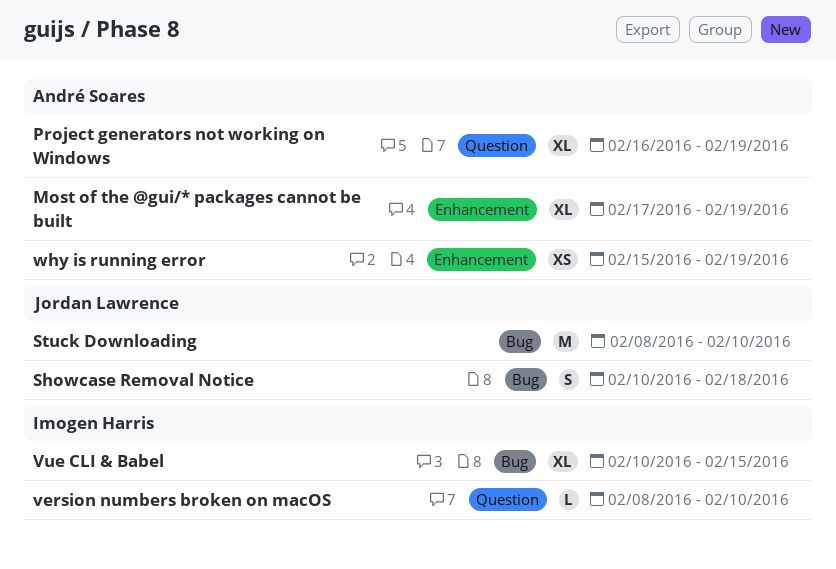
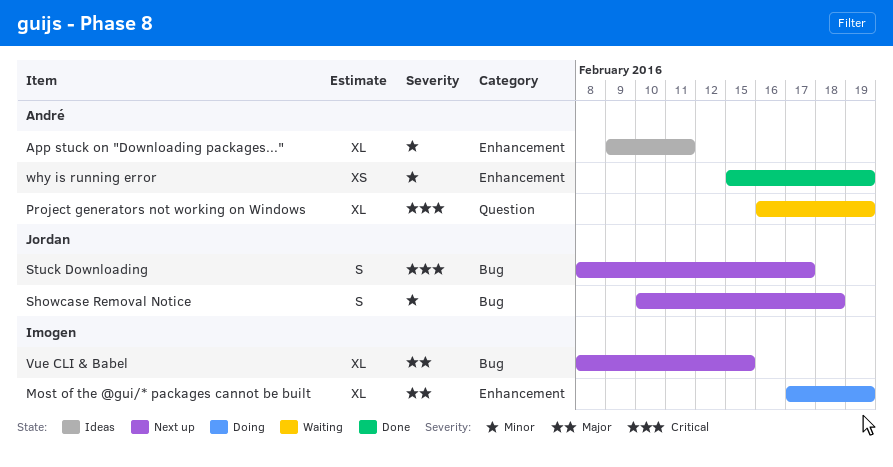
App stuck on "Downloading packages...": none -> present
Most of the @gui/* packages cannot be built, owner: André Soares -> Imogen Harris
Stuck Downloading, estimate: M -> S
Stuck Downloading, due: Feb 10 -> Feb 17
version numbers broken on macOS: present -> none
Vue CLI & Babel, start: Feb 10 -> Feb 8

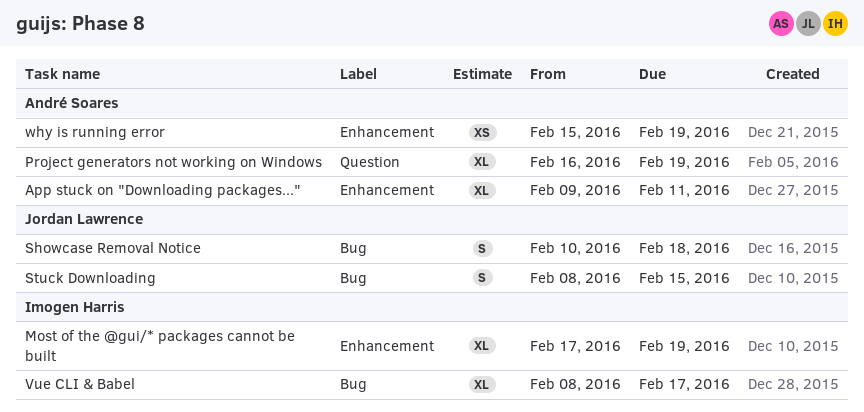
Stuck Downloading, due: Feb 17 -> Feb 15
Vue CLI & Babel, due: Feb 15 -> Feb 17

